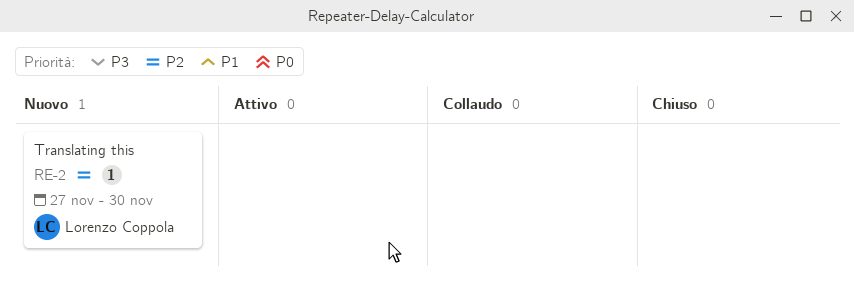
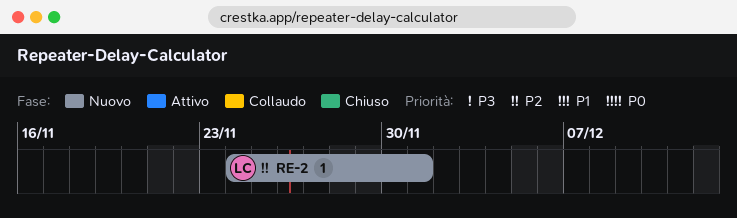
RE-2, start: Nov 27 -> Nov 24
RE-2, due: Nov 30 -> Dec 1

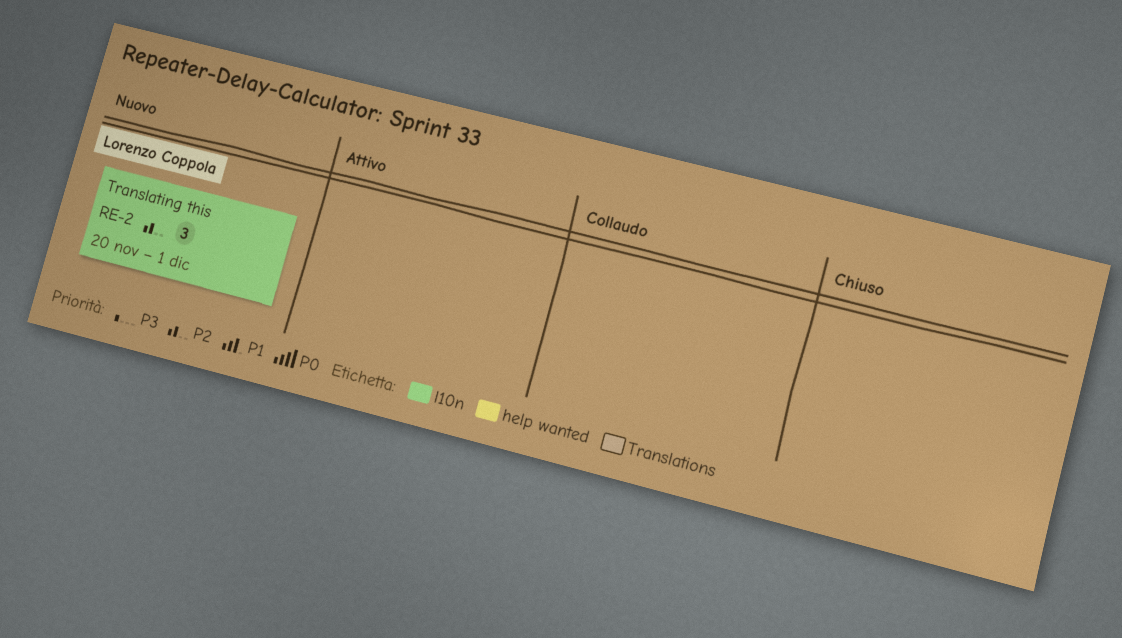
RE-2, estimate: 1 -> 3
RE-2, start: Nov 24 -> Nov 20

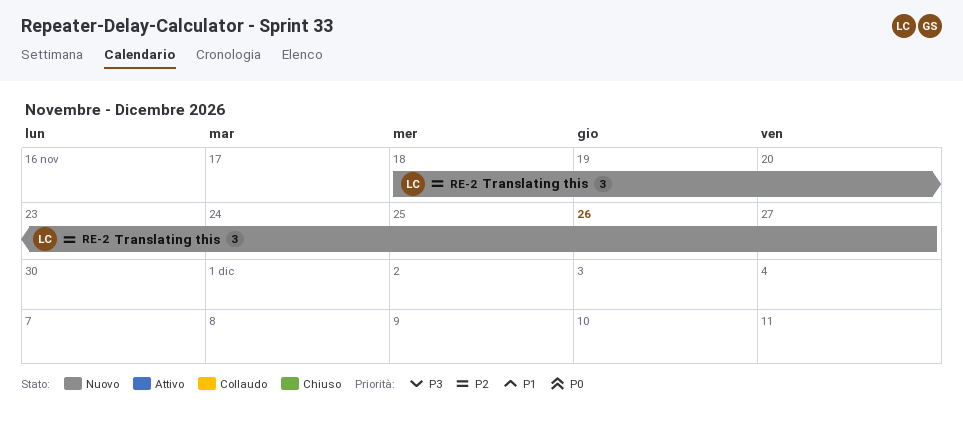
RE-2, start: Nov 20 -> Nov 18
RE-2, due: Dec 1 -> Nov 27

